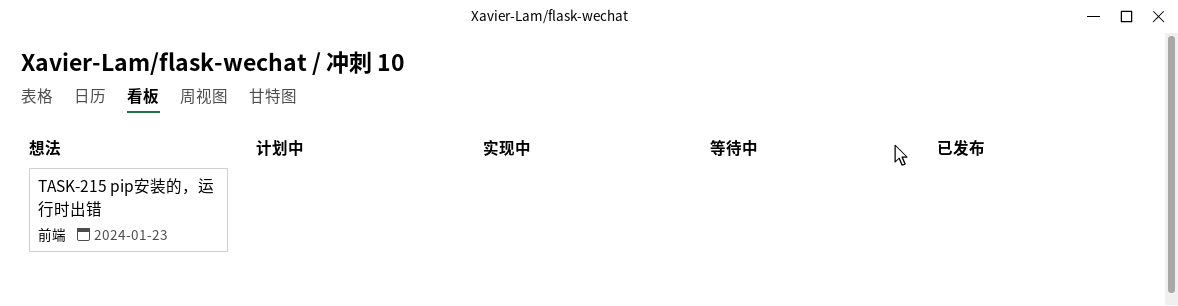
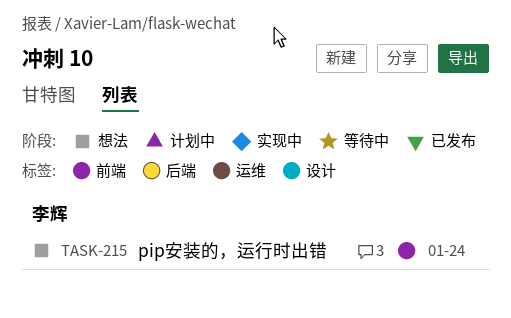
TASK-215, due: Jan 23 -> Jan 24

